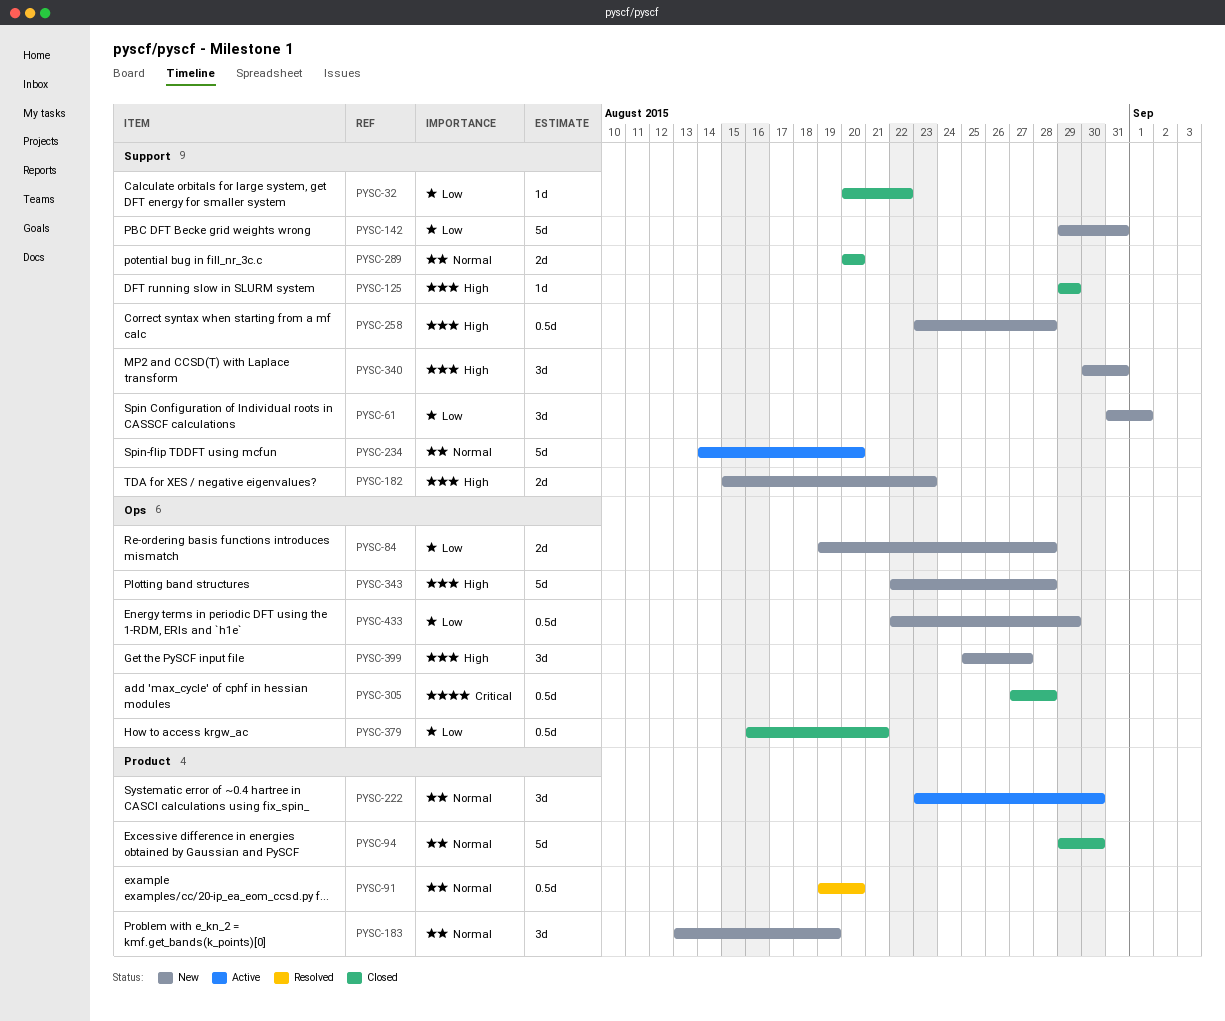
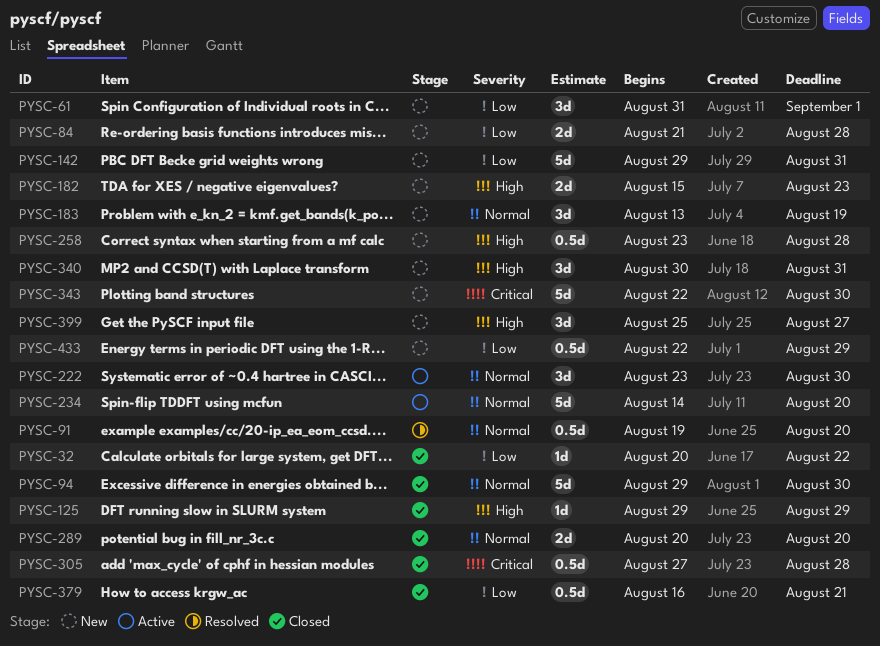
PYSC-84, start: Aug 19 -> Aug 21
PYSC-343, priority: High -> Critical
PYSC-343, due: Aug 28 -> Aug 30

